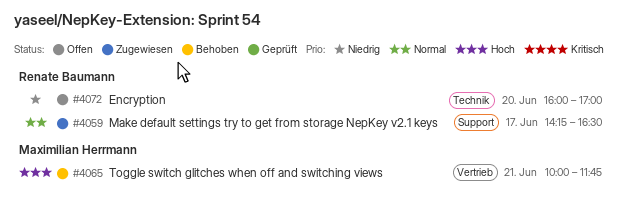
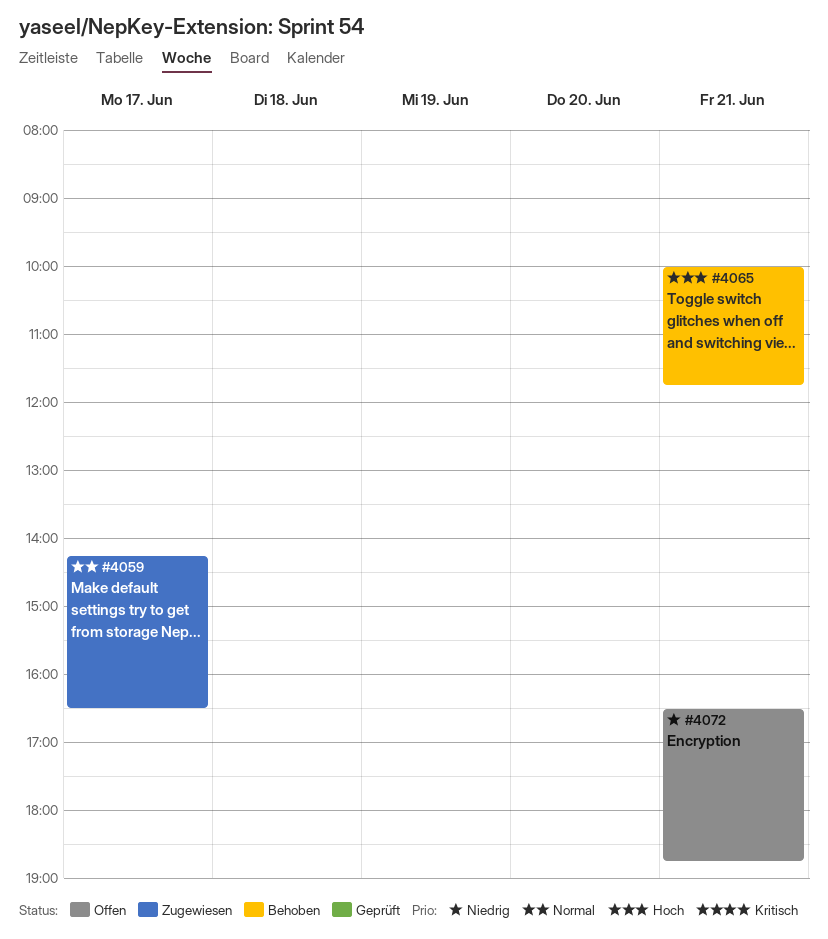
#4072, day: Jun 20 -> Jun 21
#4072, begins: 16:00 -> 16:30
#4072, ends: 17:00 -> 18:45

